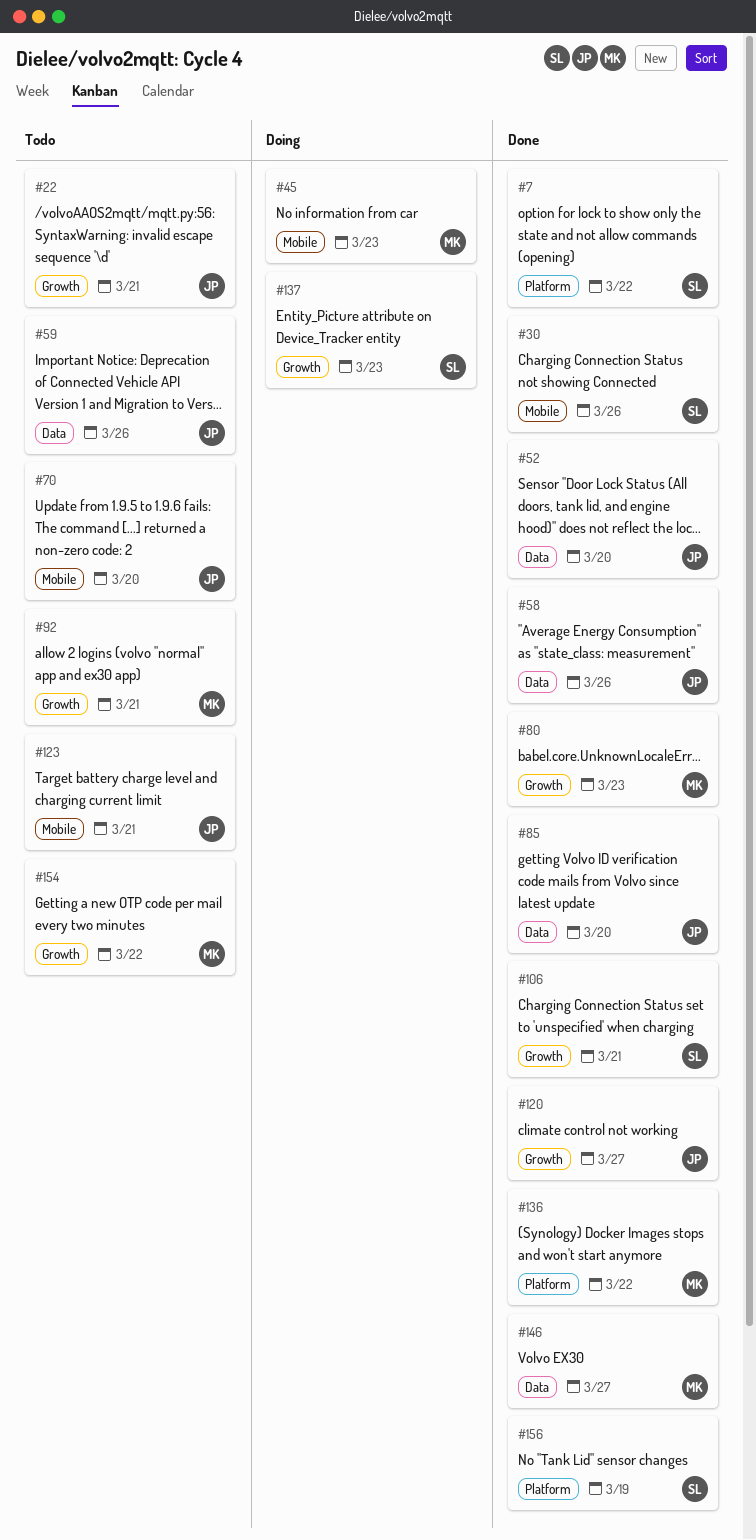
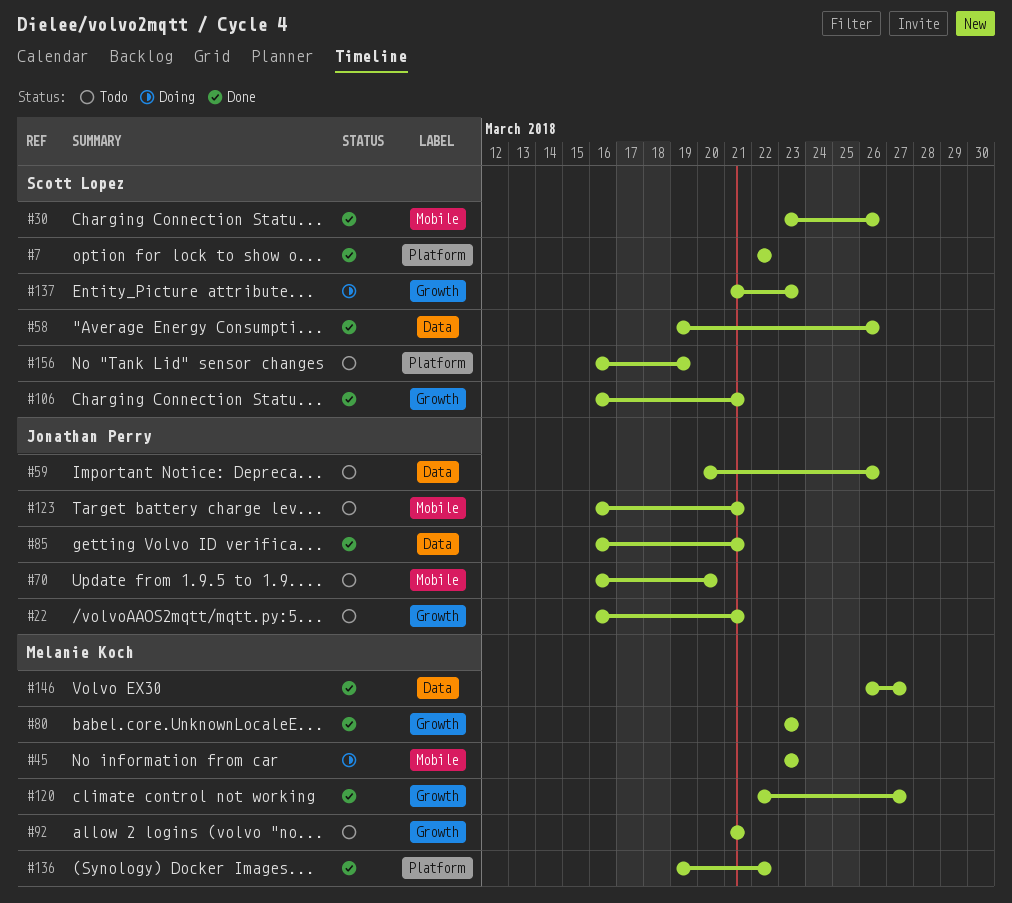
#52: present -> none
#58, owner: Jonathan Perry -> Scott Lopez
#85, due: Mar 20 -> Mar 21
#120, owner: Jonathan Perry -> Melanie Koch
#154: present -> none
#156, status: Done -> Todo

